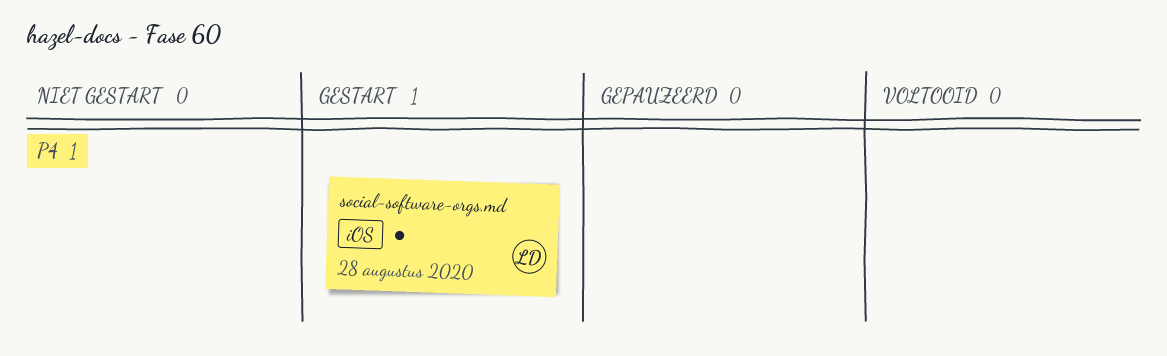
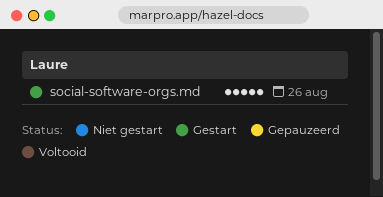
social-software-orgs.md, estimate: 1 -> 5
social-software-orgs.md, due: Aug 28 -> Aug 26

